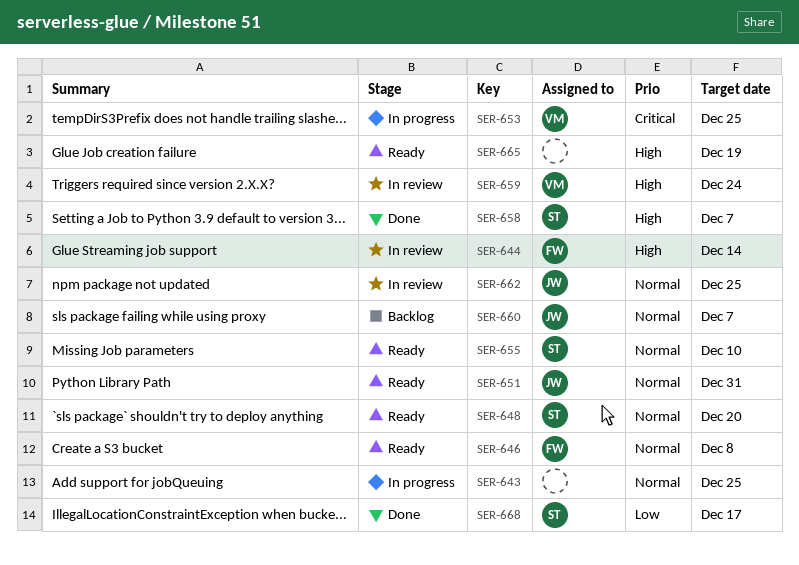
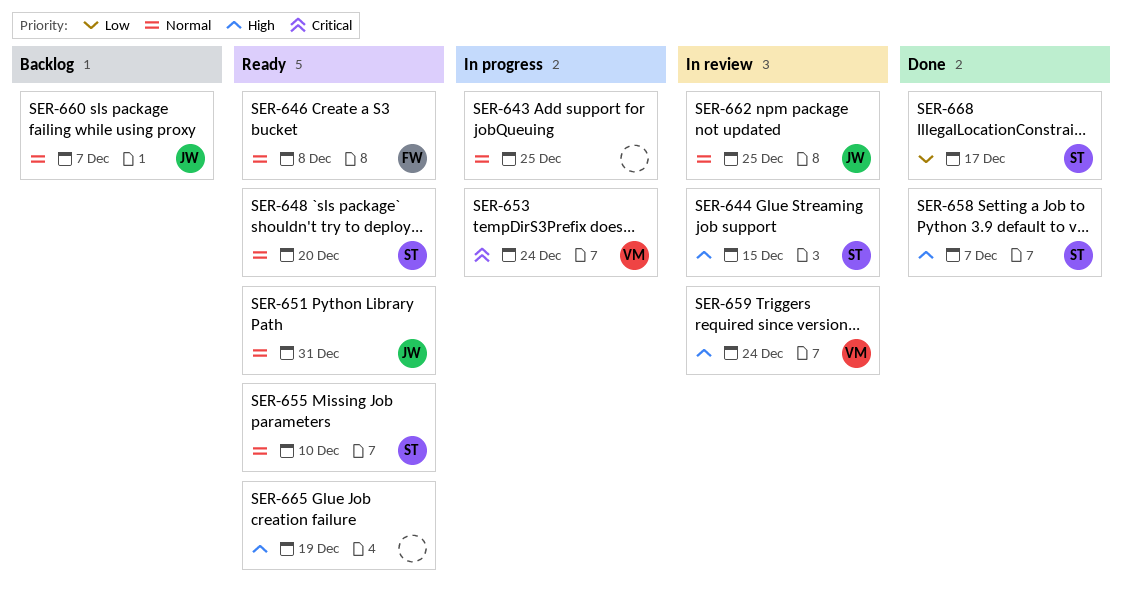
SER-644, owner: FW -> ST
SER-644, due: Dec 14 -> Dec 15
SER-653, due: Dec 25 -> Dec 24

